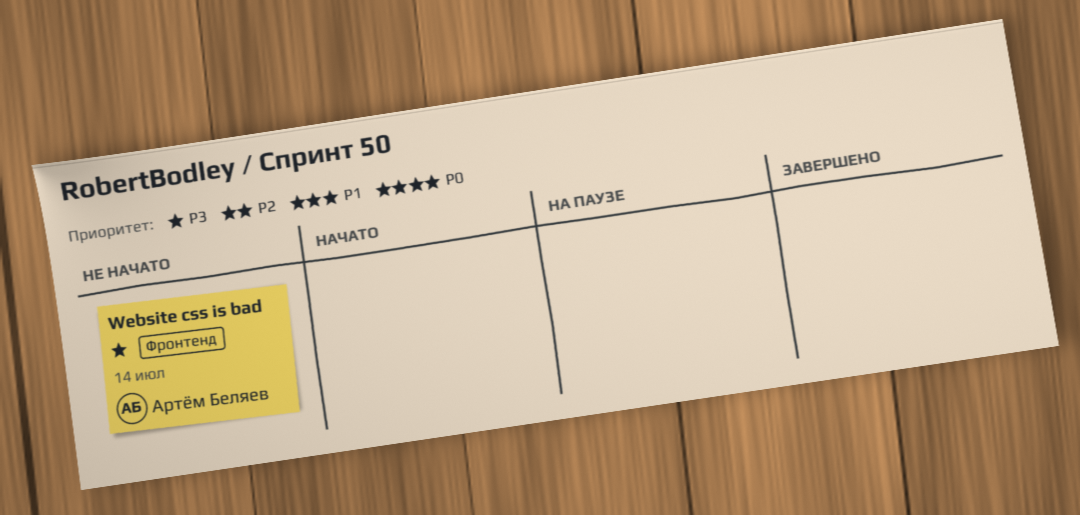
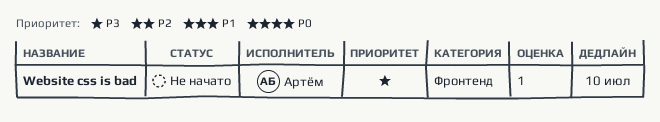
Website css is bad, due: Jul 14 -> Jul 10

